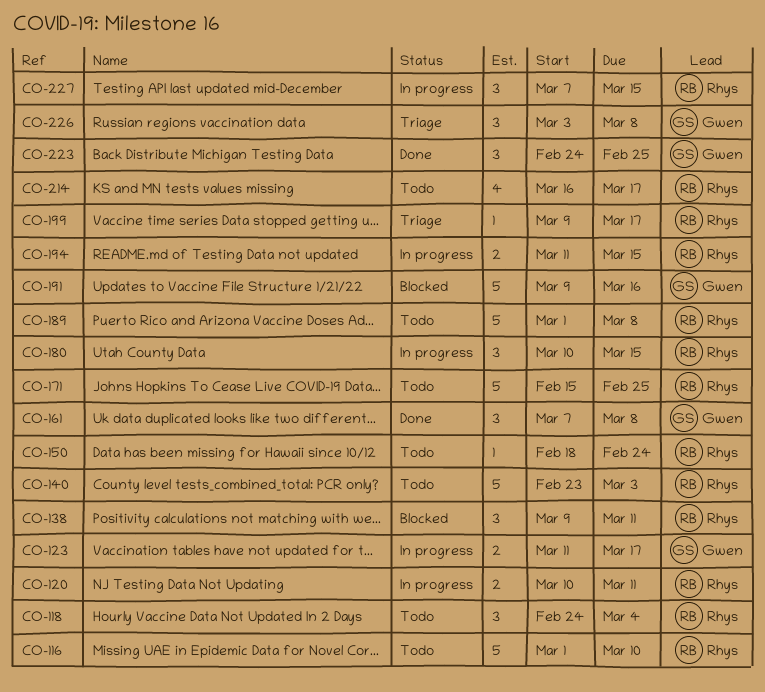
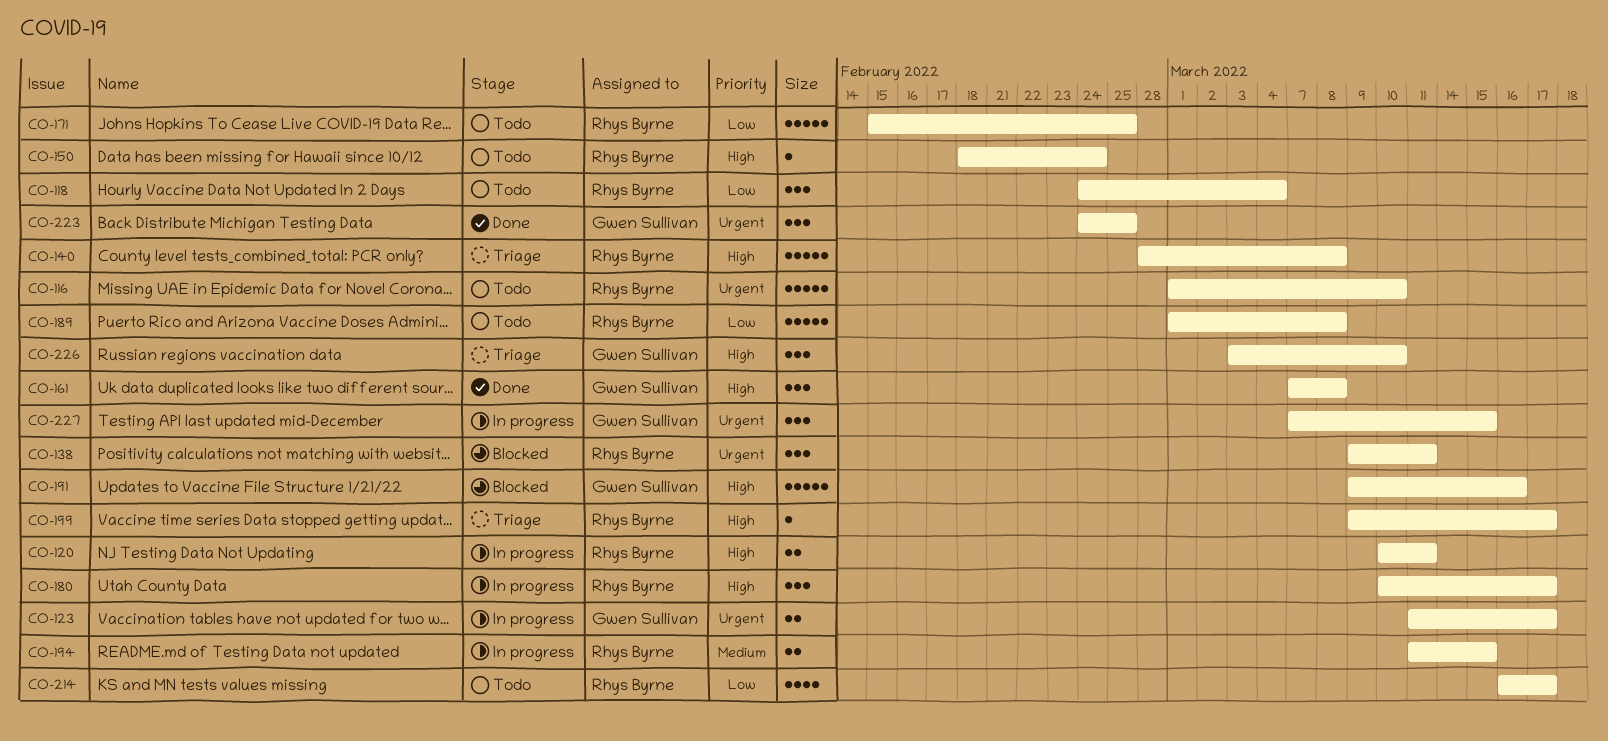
CO-140, status: Todo -> Triage
CO-140, start: Feb 23 -> Feb 28
CO-140, due: Mar 3 -> Mar 8
CO-180, due: Mar 15 -> Mar 17
CO-226, due: Mar 8 -> Mar 10
CO-227, owner: Rhys Byrne -> Gwen Sullivan

